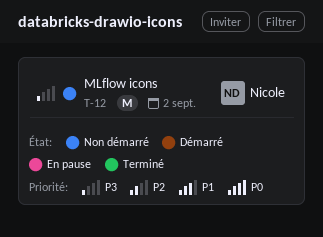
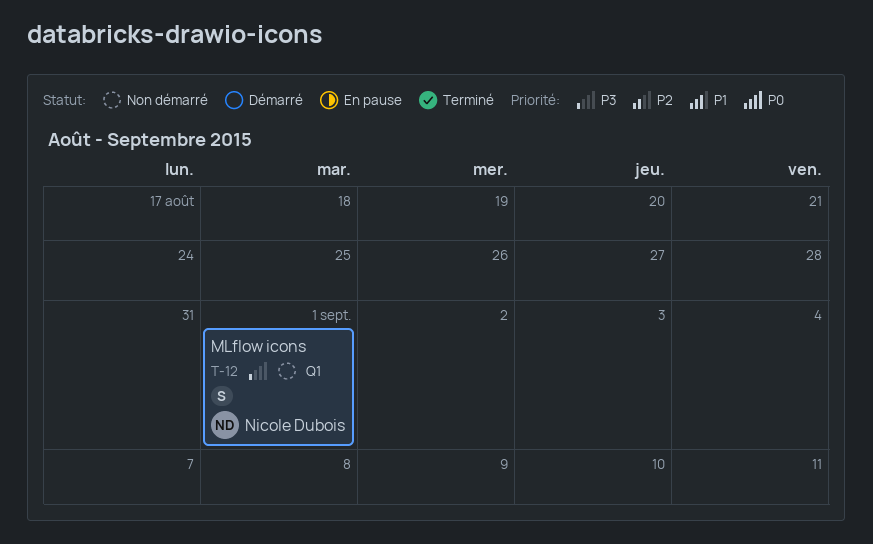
T-12, estimate: M -> S
T-12, due: Sep 2 -> Sep 1

